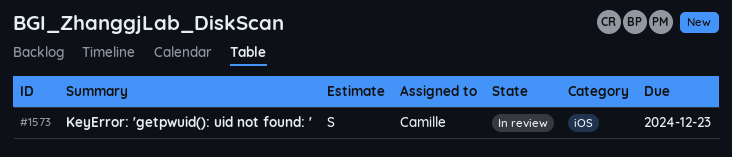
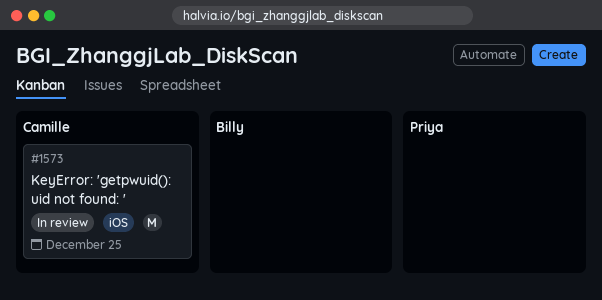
#1573, estimate: S -> M
#1573, due: Dec 23 -> Dec 25

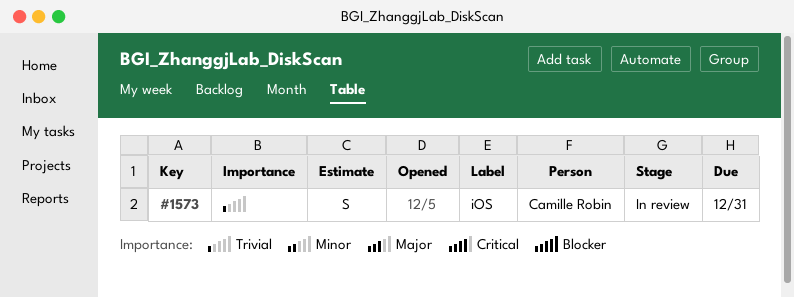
#1573, estimate: M -> S
#1573, due: Dec 25 -> Dec 31

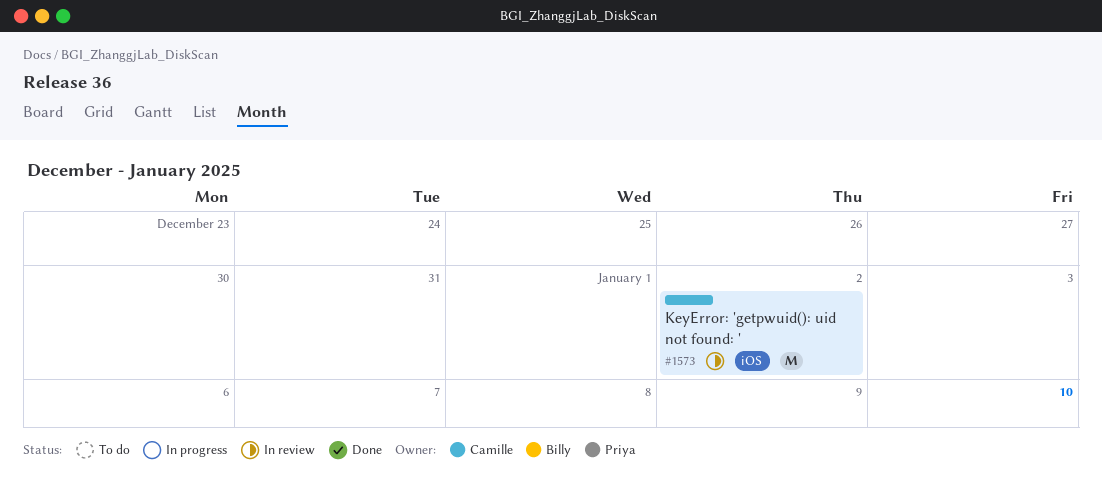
#1573, estimate: S -> M
#1573, due: Dec 31 -> Jan 2

